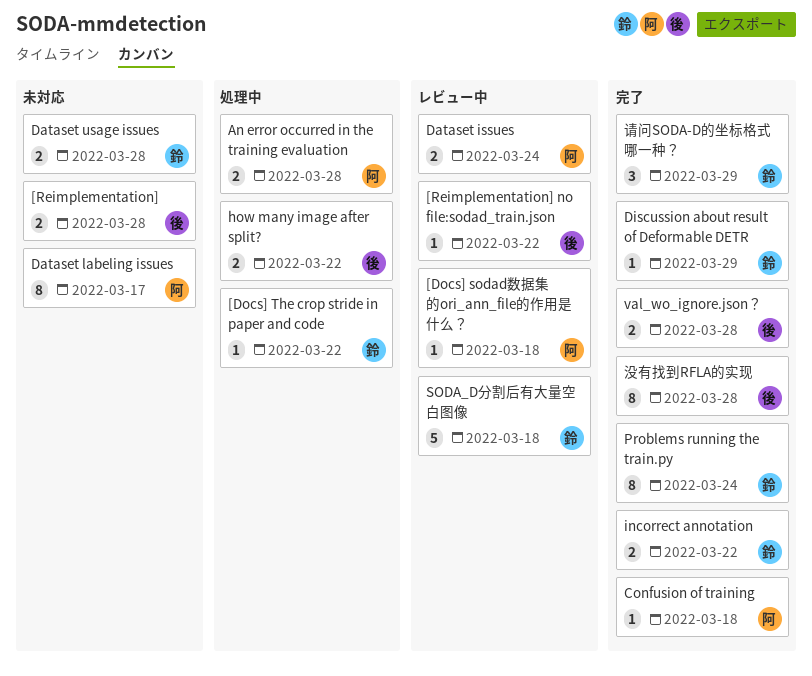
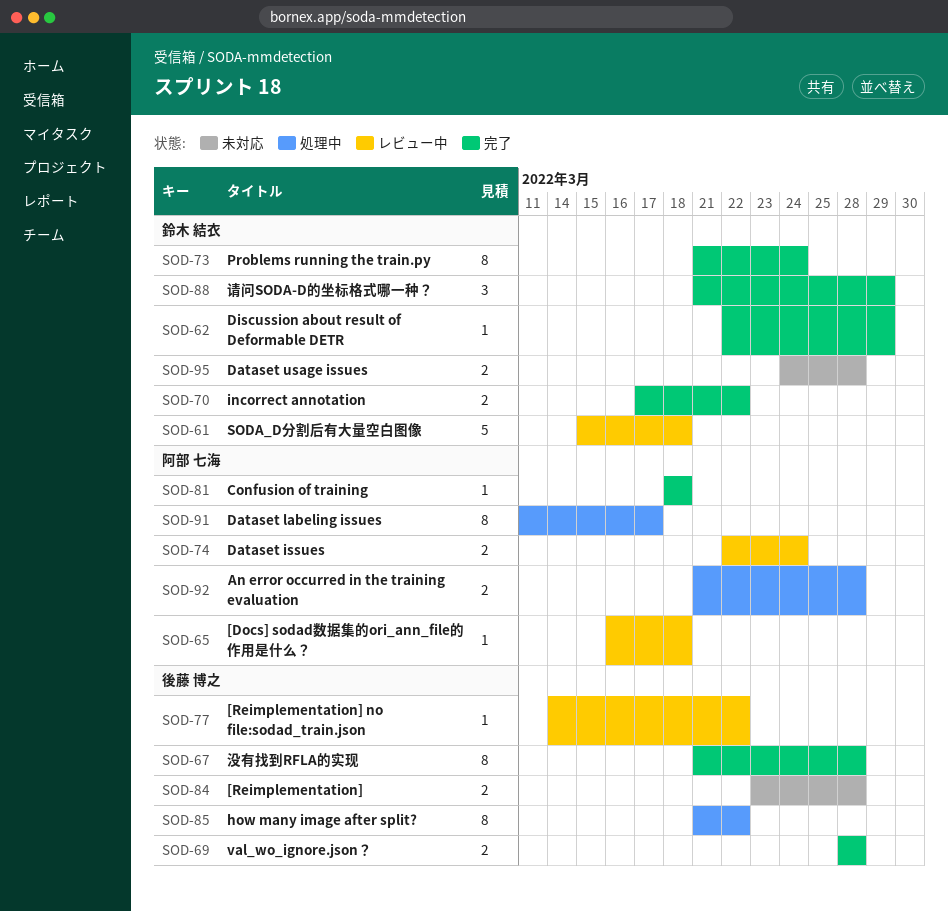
[Docs] The crop stride in paper and code: present -> none
Dataset labeling issues, status: 未対応 -> 処理中
how many image after split?, estimate: 2 -> 8

